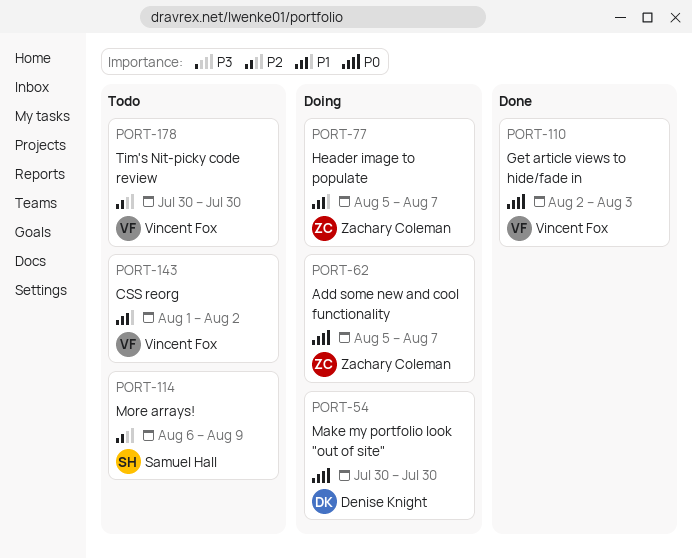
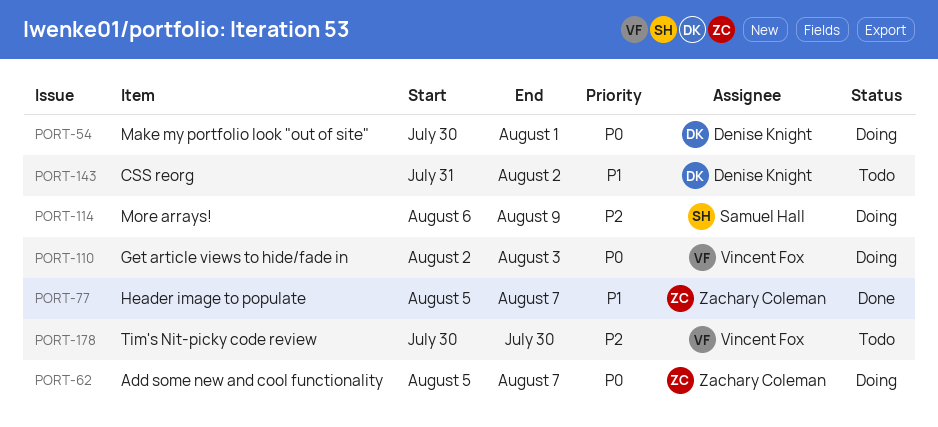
PORT-54, due: Jul 30 -> Aug 1
PORT-77, status: Doing -> Done
PORT-110, status: Done -> Doing
PORT-114, status: Todo -> Doing
PORT-143, owner: Vincent Fox -> Denise Knight
PORT-143, start: Aug 1 -> Jul 31

